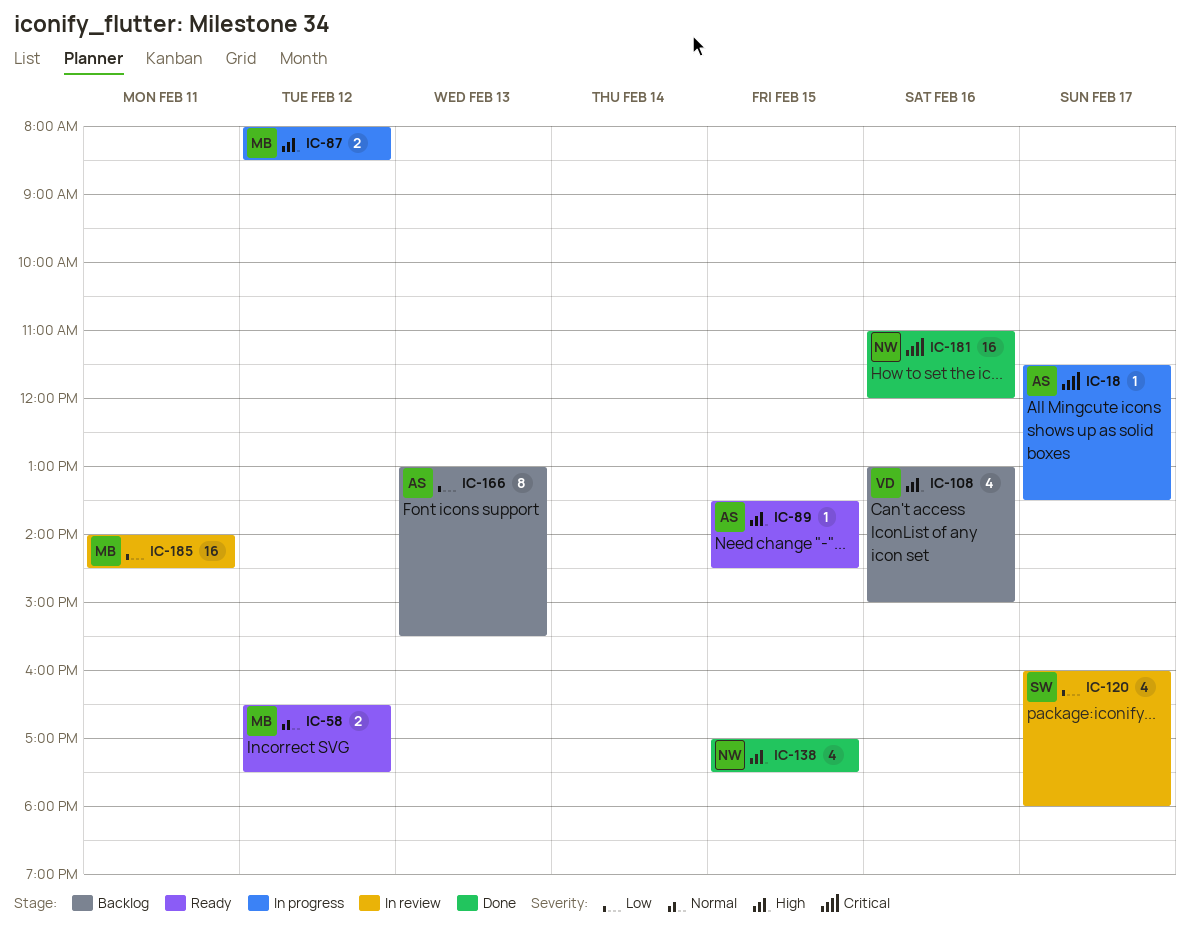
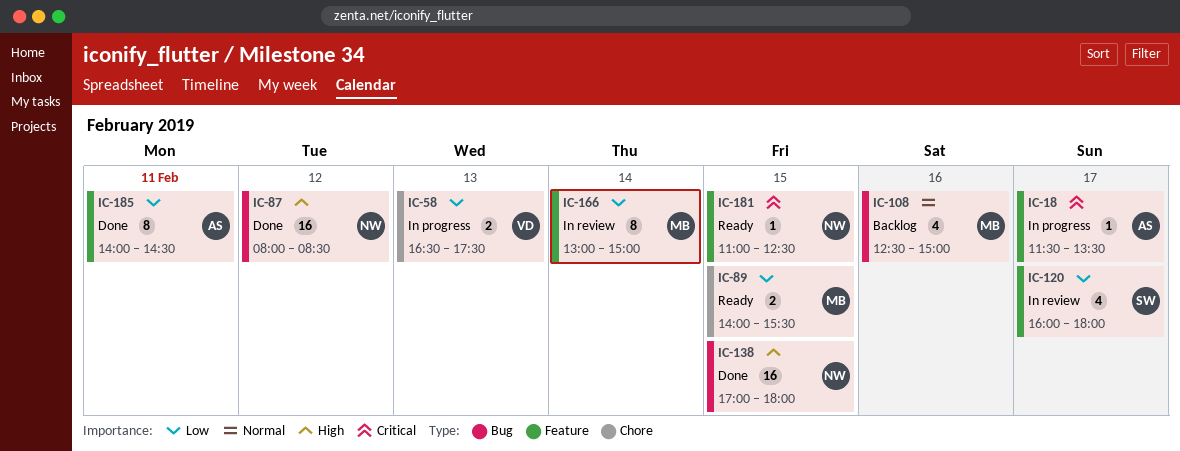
IC-58, status: Ready -> In progress
IC-58, owner: MB -> VD
IC-58, priority: Normal -> Low
IC-58, day: Feb 12 -> Feb 13
IC-87, status: In progress -> Done
IC-87, owner: MB -> NW
IC-87, estimate: 2 -> 16
IC-89, owner: AS -> MB
IC-89, priority: High -> Low
IC-89, estimate: 1 -> 2
IC-89, begins: 13:30 -> 14:00
IC-89, ends: 14:30 -> 15:30
IC-108, owner: VD -> MB
IC-108, priority: High -> Normal
IC-108, begins: 13:00 -> 12:30
IC-138, estimate: 4 -> 16
IC-138, ends: 17:30 -> 18:00
IC-166, status: Backlog -> In review
IC-166, owner: AS -> MB
IC-166, day: Feb 13 -> Feb 14
IC-166, ends: 15:30 -> 15:00
IC-181, status: Done -> Ready
IC-181, estimate: 16 -> 1
IC-181, day: Feb 16 -> Feb 15
IC-181, ends: 12:00 -> 12:30
IC-185, status: In review -> Done
IC-185, owner: MB -> AS
IC-185, estimate: 16 -> 8

